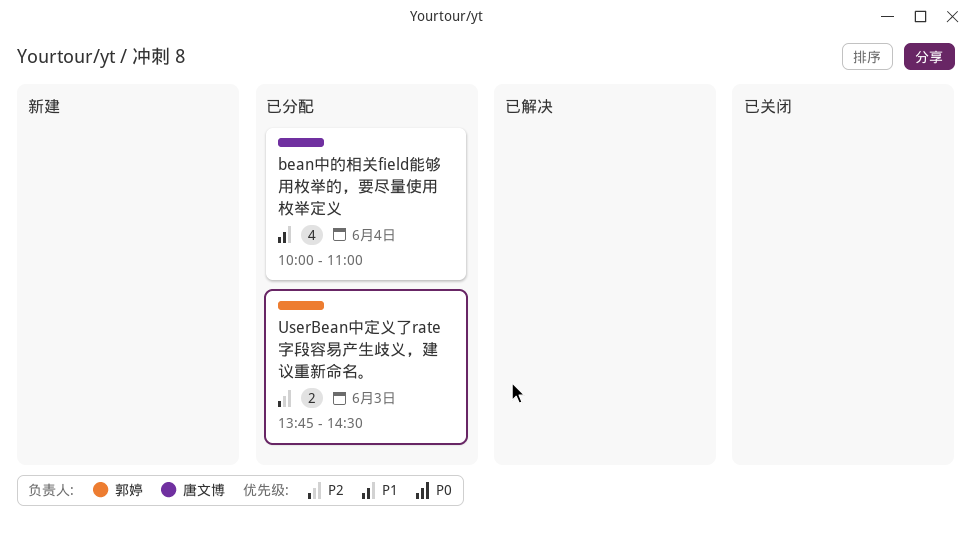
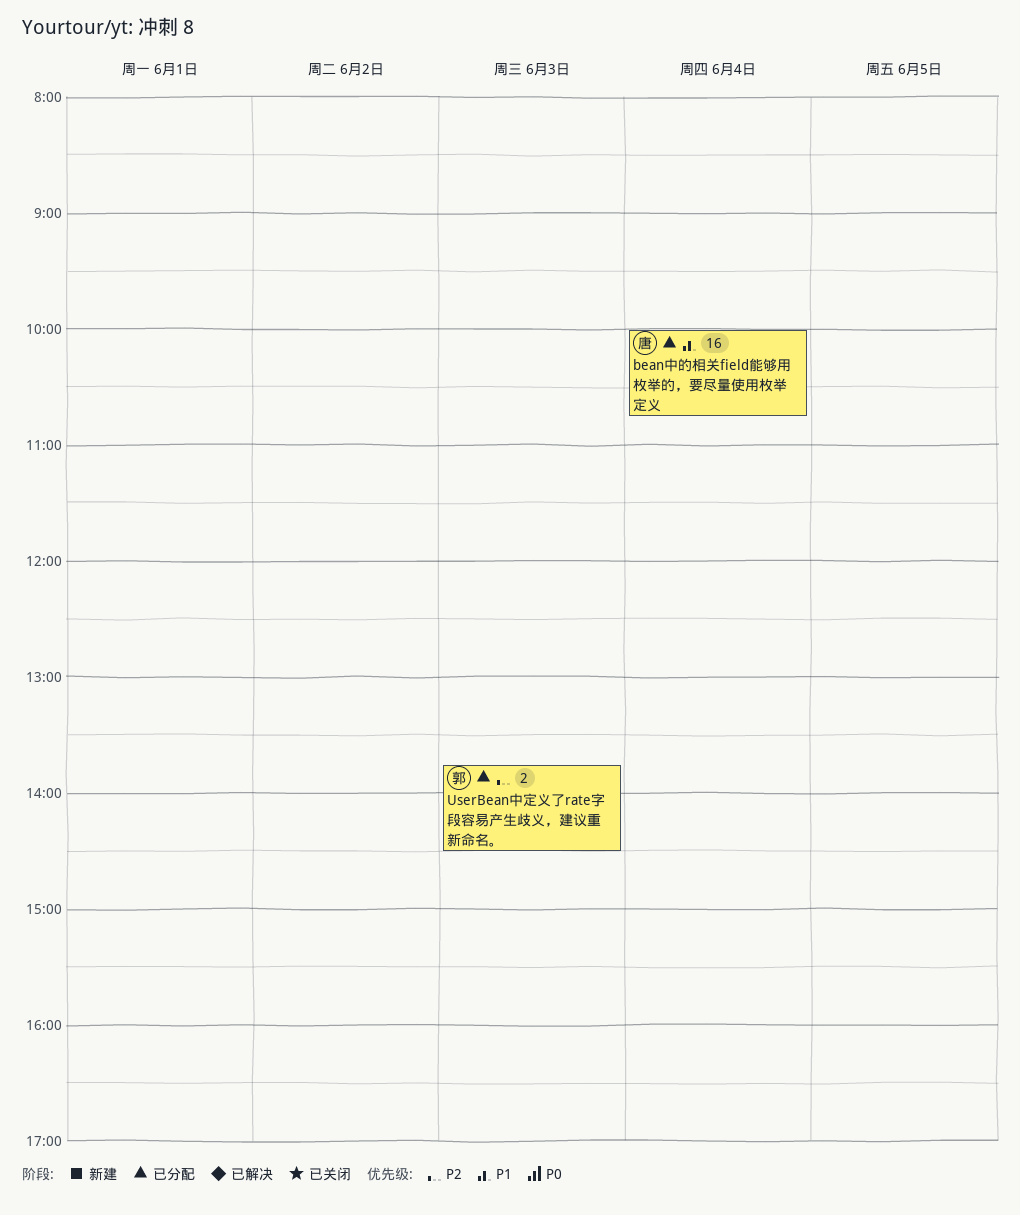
bean中的相关field能够用枚举的，要尽量使用枚举定义, estimate: 4 -> 16
bean中的相关field能够用枚举的，要尽量使用枚举定义, ends: 11:00 -> 10:45

